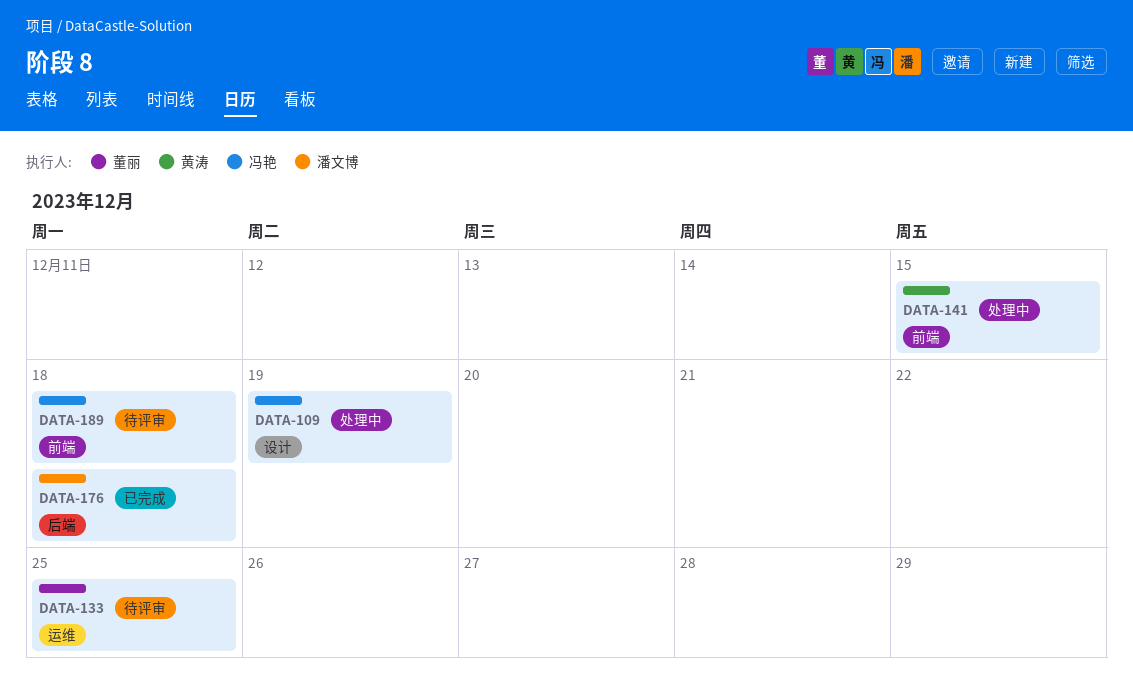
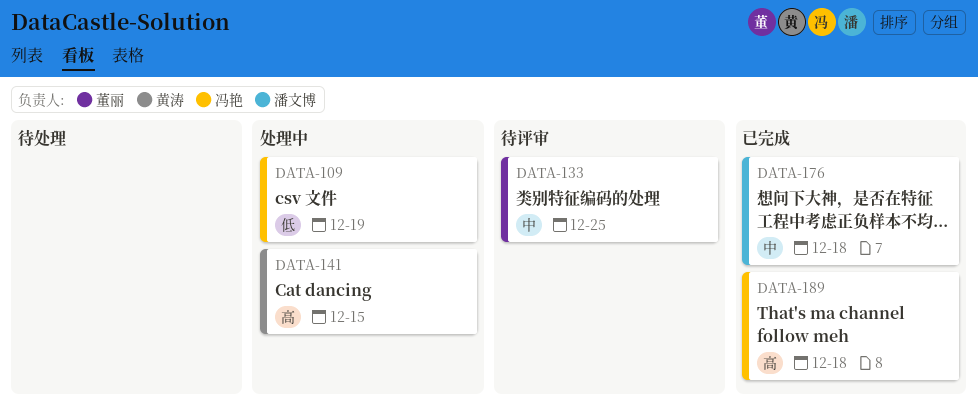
DATA-189, status: 待评审 -> 已完成

